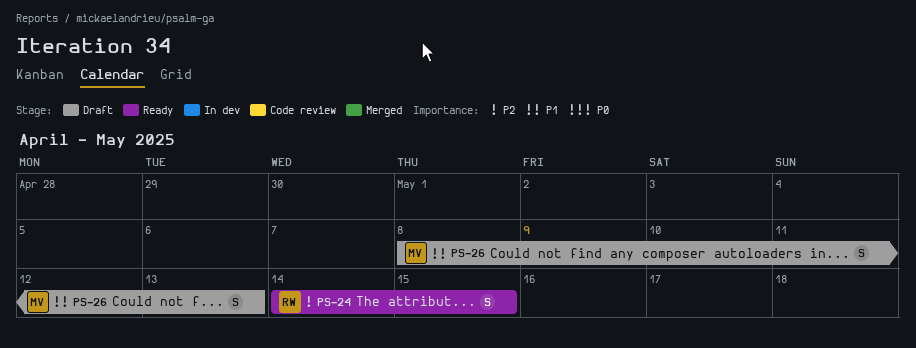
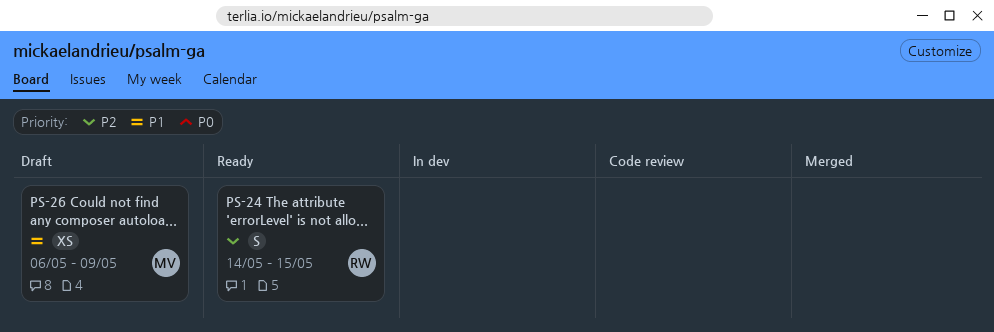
PS-26, estimate: S -> XS
PS-26, start: May 8 -> May 6
PS-26, due: May 13 -> May 9

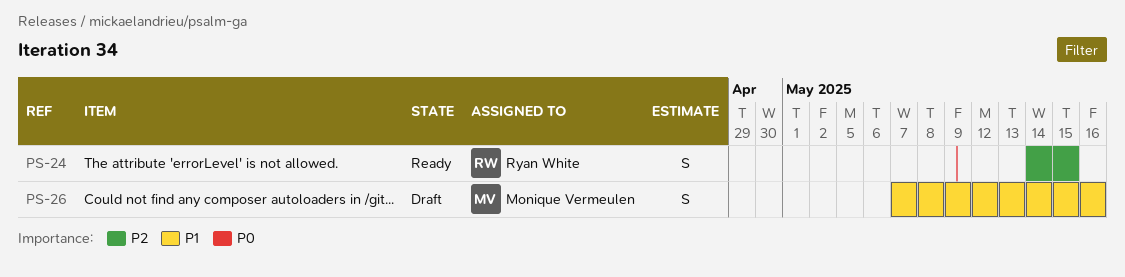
PS-26, estimate: XS -> S
PS-26, start: May 6 -> May 7
PS-26, due: May 9 -> May 16

